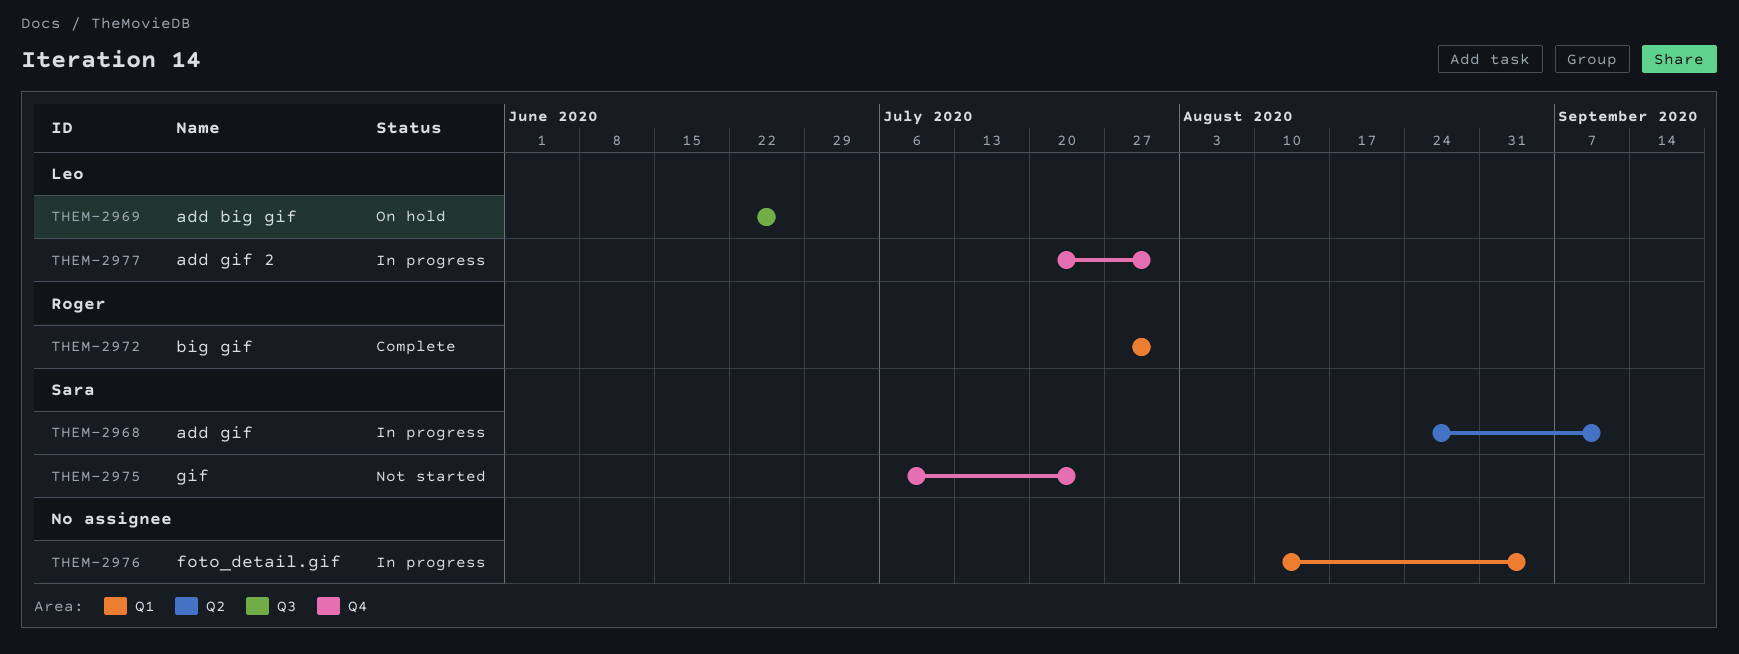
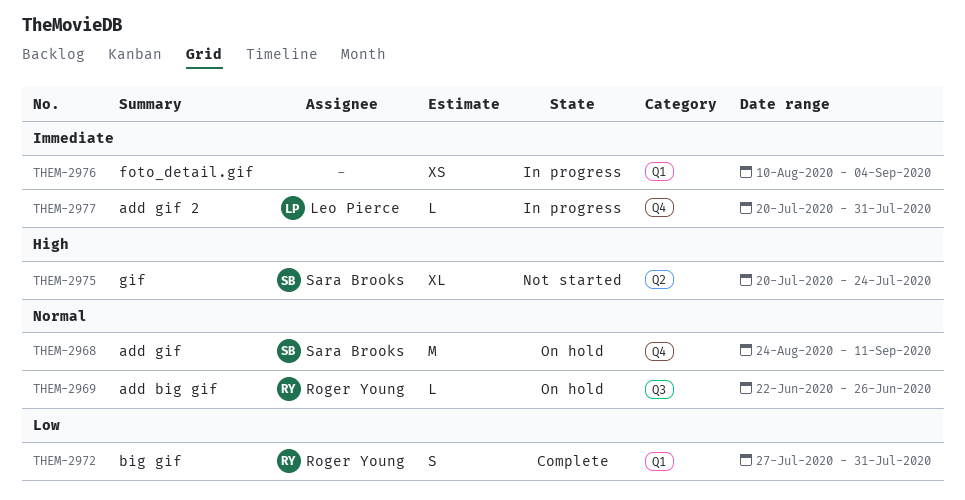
THEM-2968, status: In progress -> On hold
THEM-2968, label: Q2 -> Q4
THEM-2969, owner: Leo Pierce -> Roger Young
THEM-2975, label: Q4 -> Q2
THEM-2975, start: Jul 6 -> Jul 20

